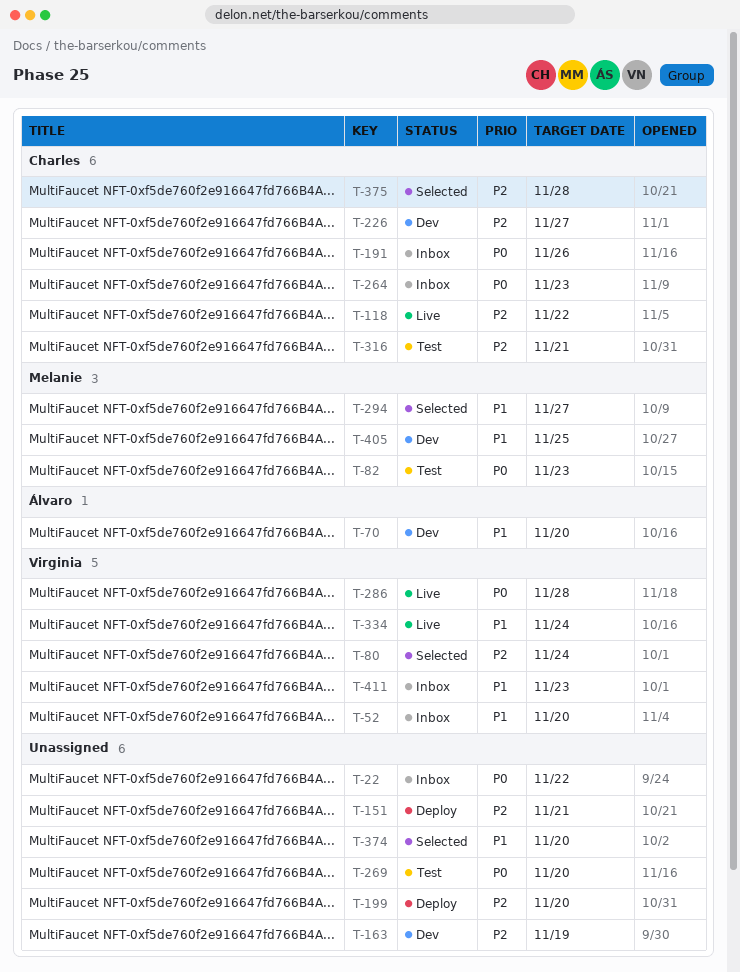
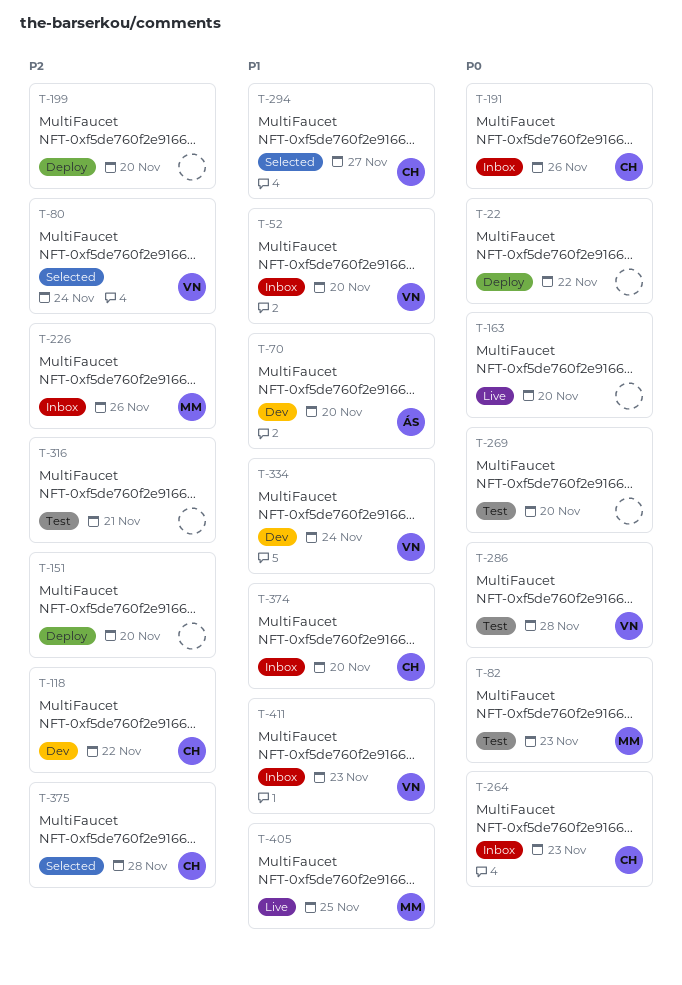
T-22, status: Inbox -> Deploy
T-118, status: Live -> Dev
T-151, due: Nov 21 -> Nov 20
T-163, status: Dev -> Live
T-163, priority: P2 -> P0
T-163, due: Nov 19 -> Nov 20
T-226, status: Dev -> Inbox
T-226, owner: Charles -> Melanie
T-226, due: Nov 27 -> Nov 26
T-286, status: Live -> Test
T-294, owner: Melanie -> Charles
T-316, owner: Charles -> none
T-334, status: Live -> Dev
T-374, status: Selected -> Inbox
T-374, owner: none -> Charles
T-405, status: Dev -> Live

